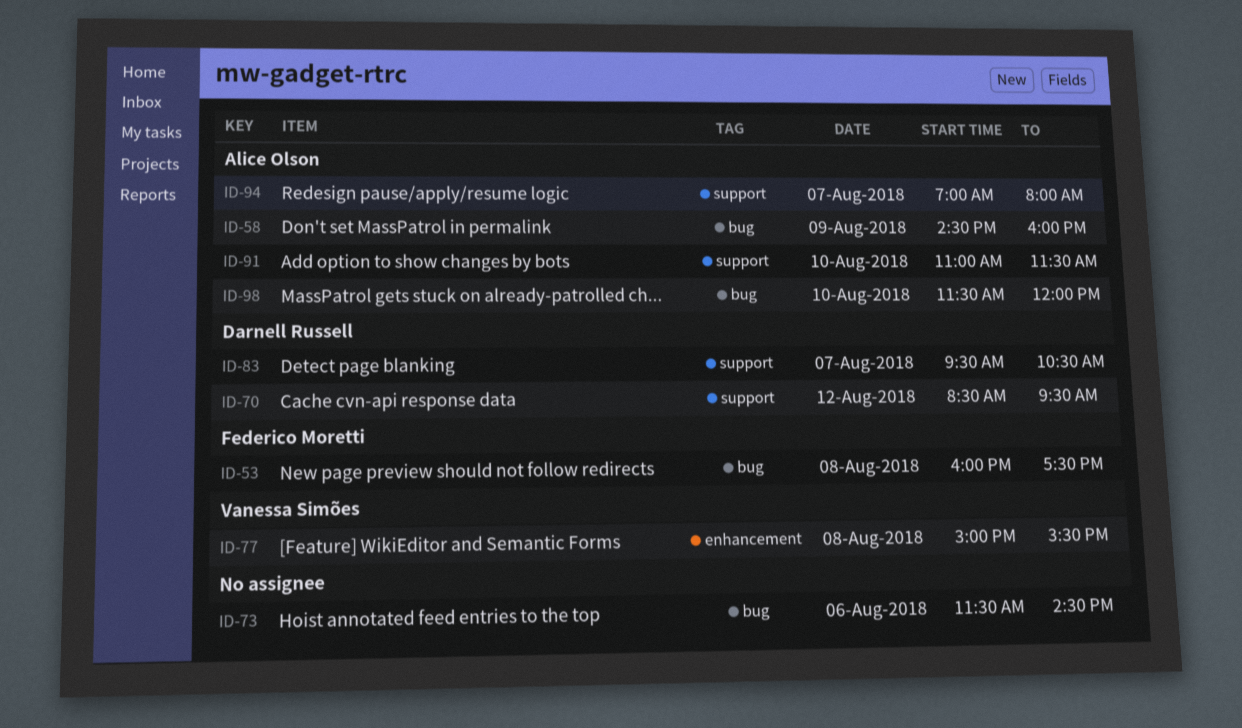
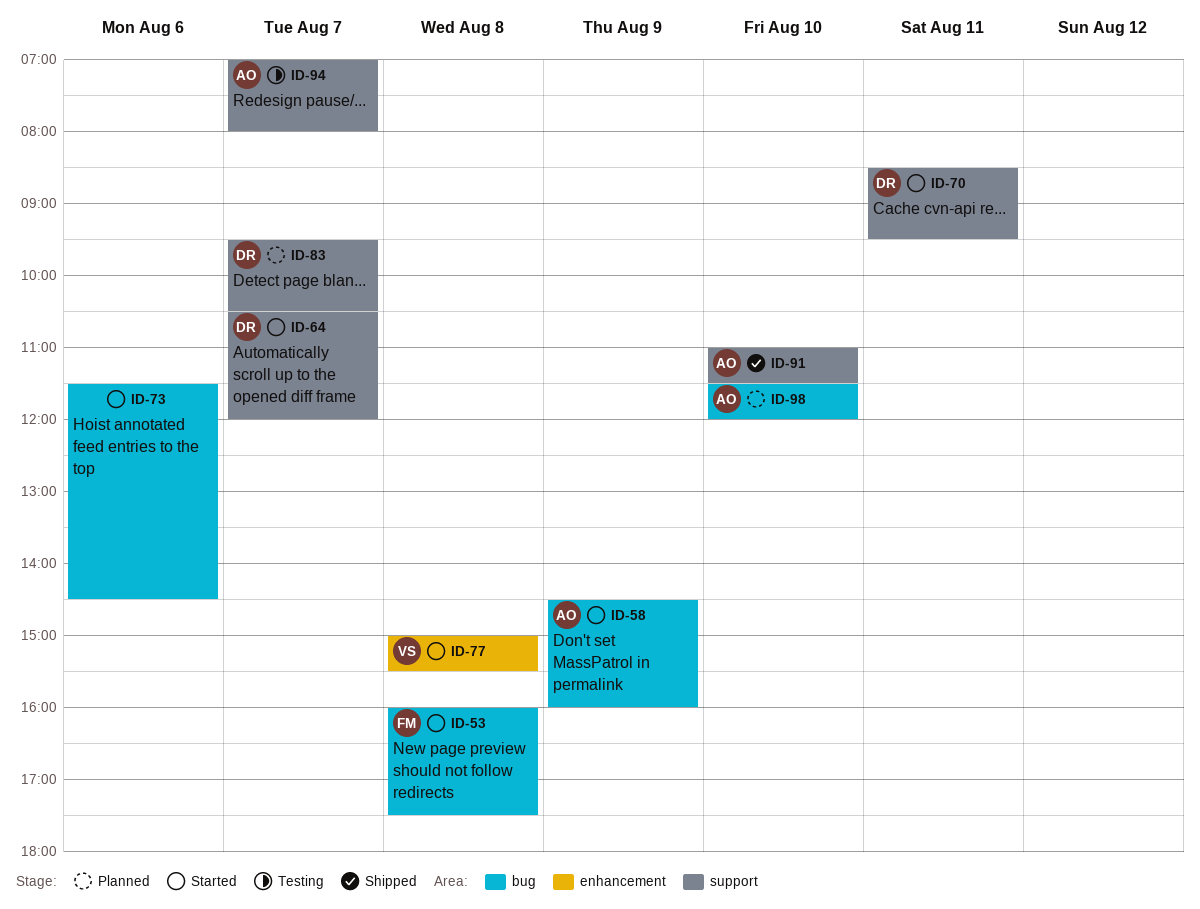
ID-64: none -> present
ID-70, day: Aug 12 -> Aug 11

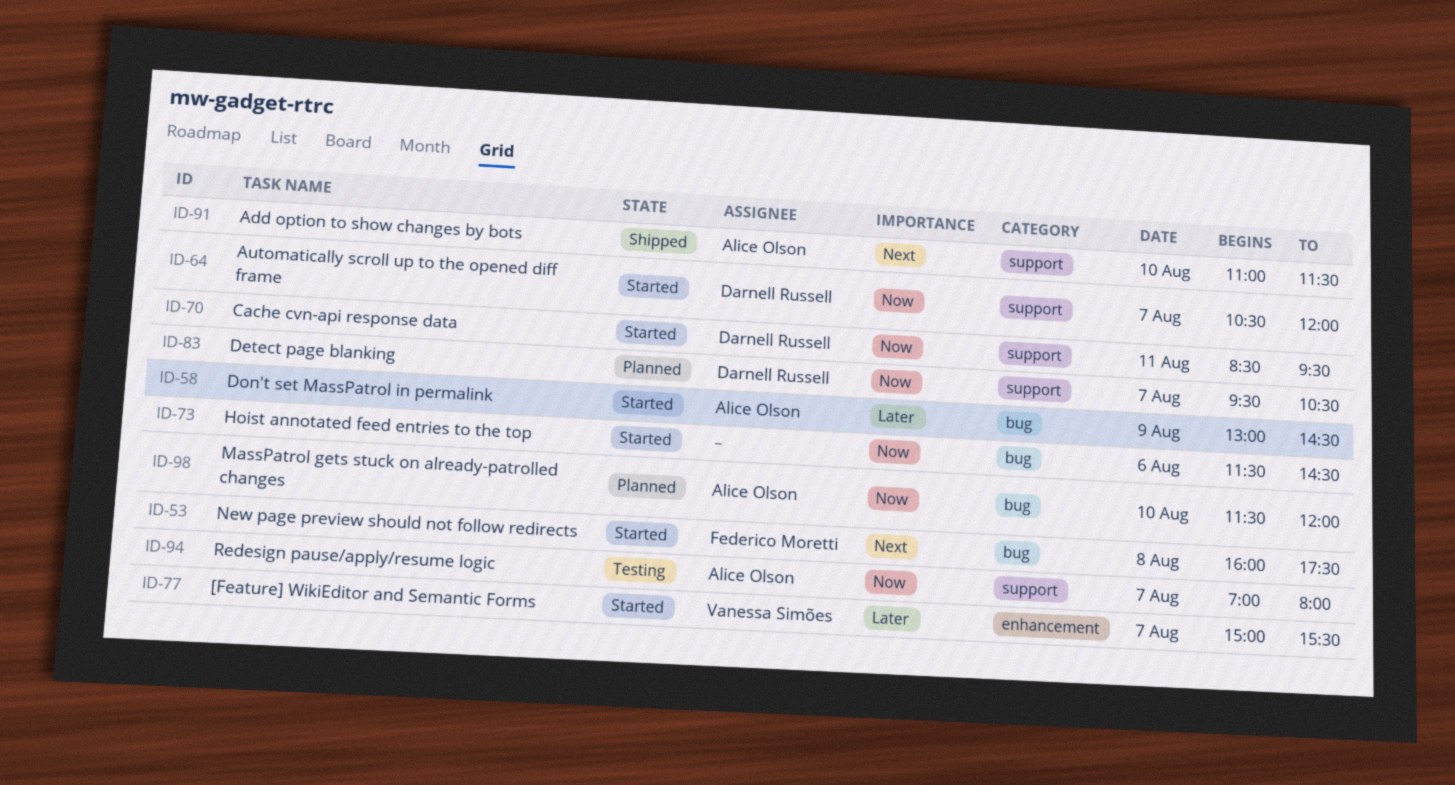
ID-58, begins: 14:30 -> 13:00
ID-58, ends: 16:00 -> 14:30
ID-77, day: Aug 8 -> Aug 7

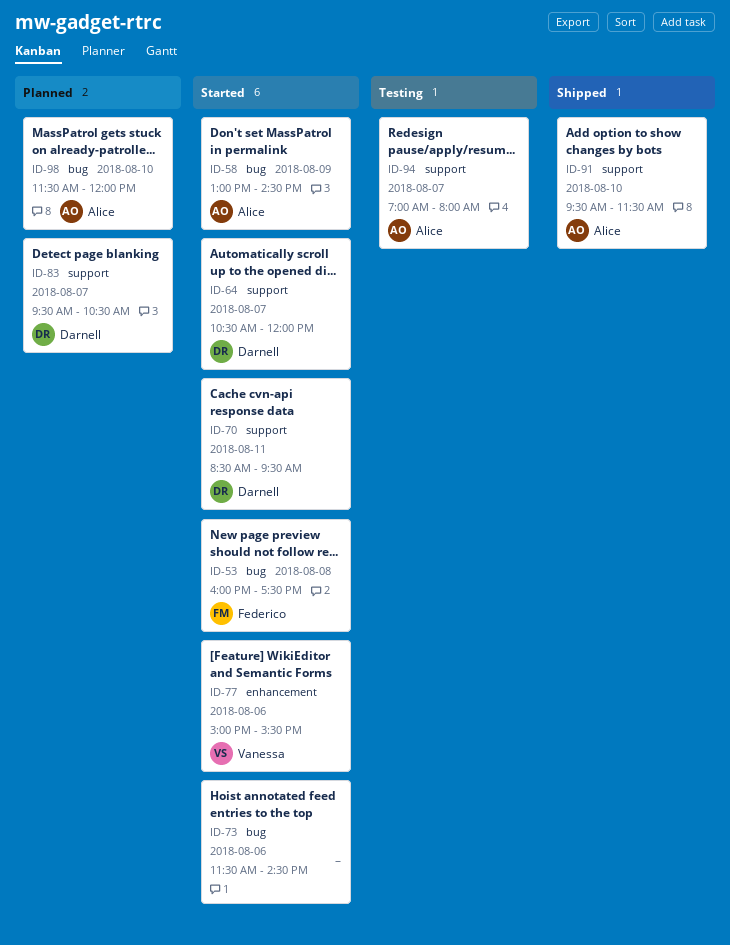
ID-77, day: Aug 7 -> Aug 6
ID-91, begins: 11:00 -> 09:30

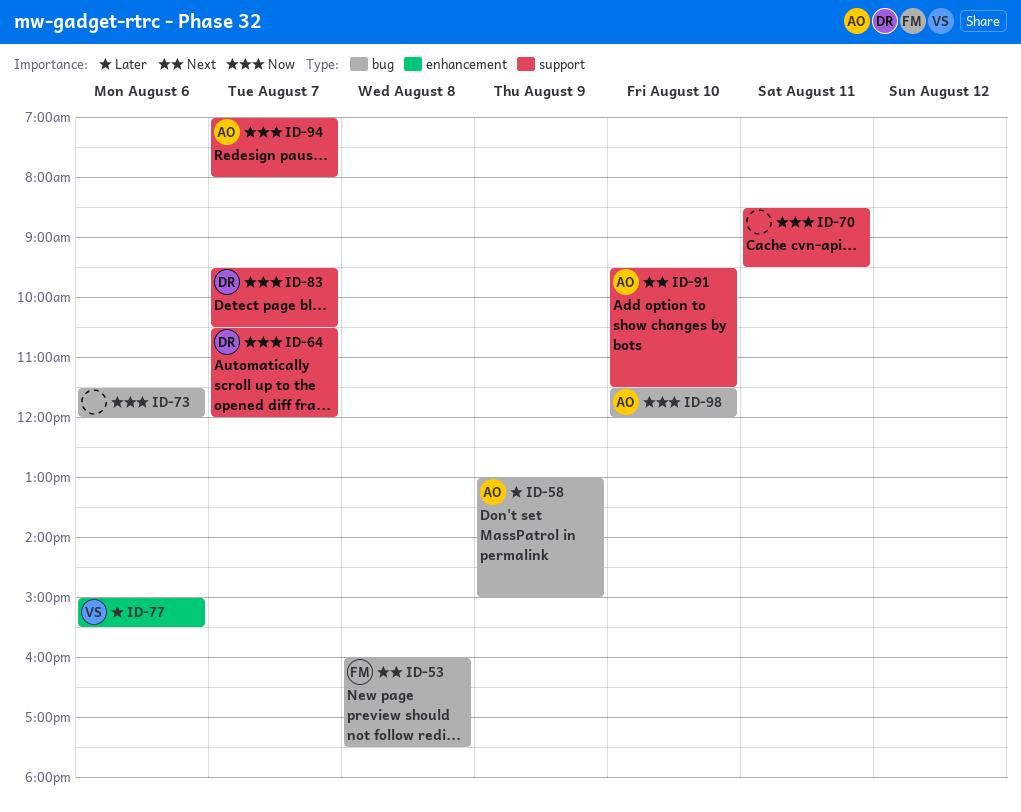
ID-58, ends: 14:30 -> 15:00
ID-70, owner: Darnell -> none
ID-73, ends: 14:30 -> 12:00

